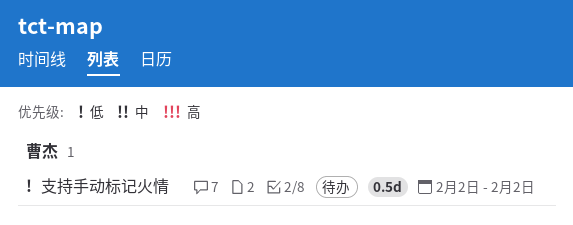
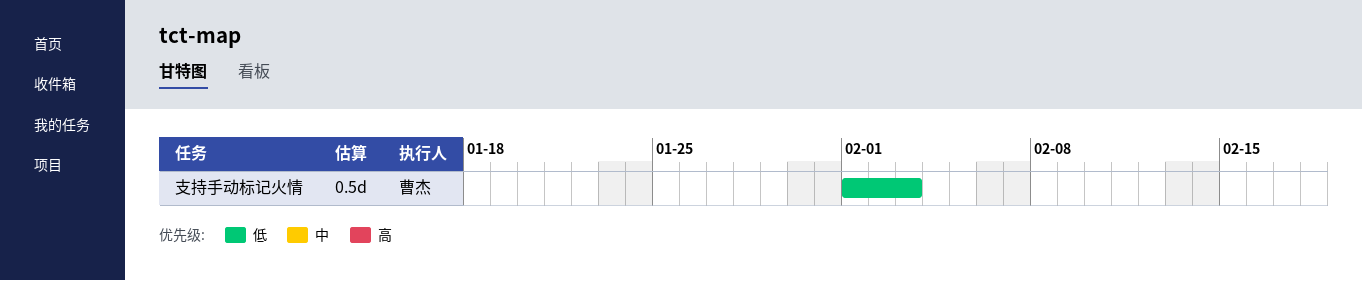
支持手动标记火情, start: Feb 2 -> Feb 1
支持手动标记火情, due: Feb 2 -> Feb 3

